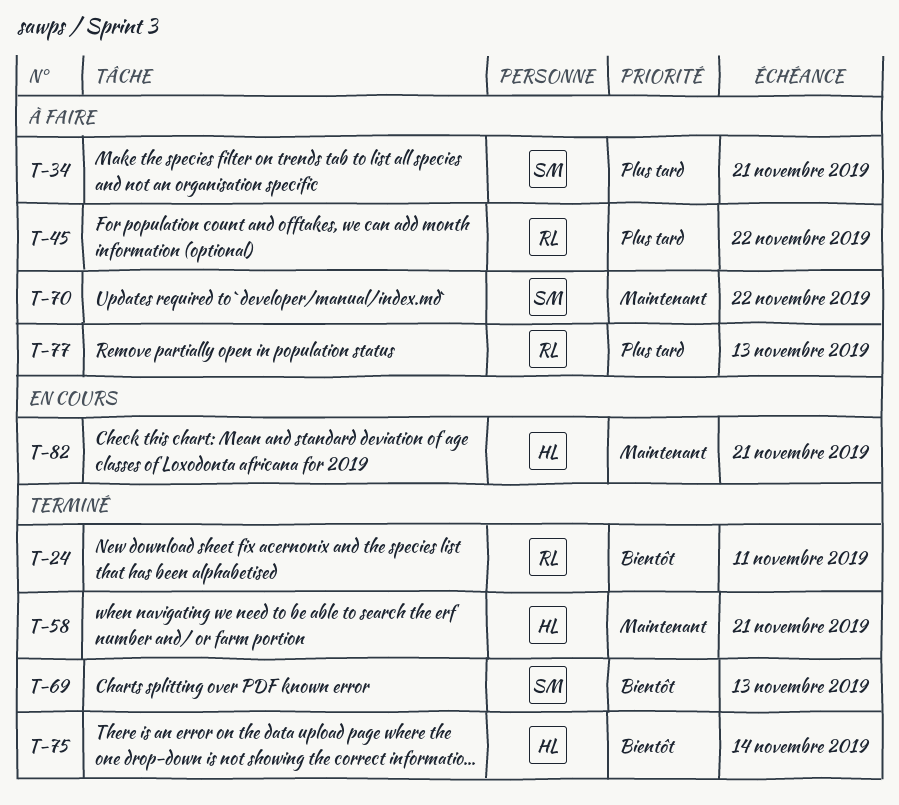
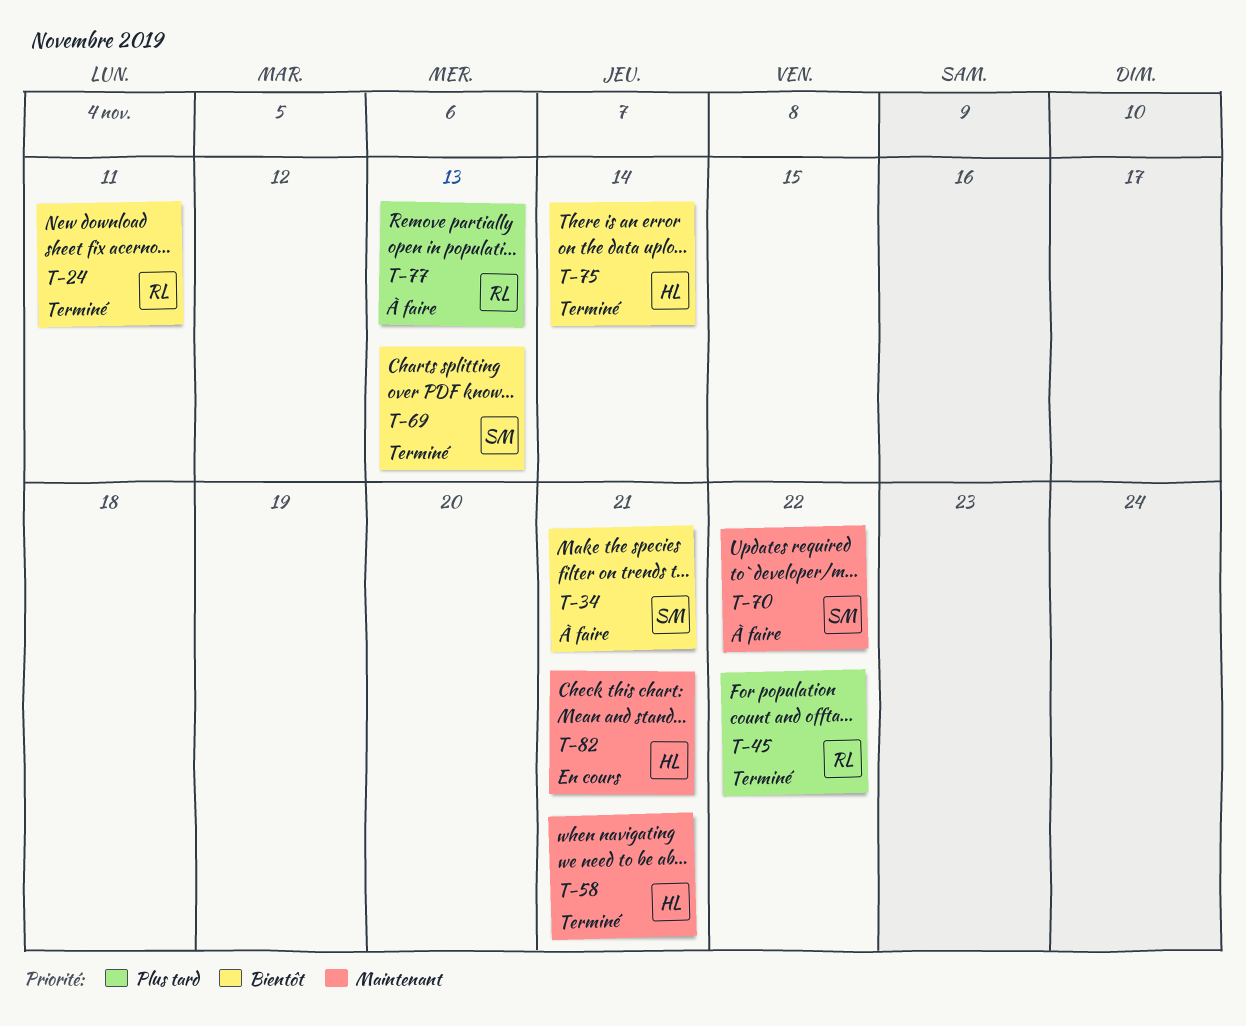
T-34, priority: Plus tard -> Bientôt
T-45, status: À faire -> Terminé

